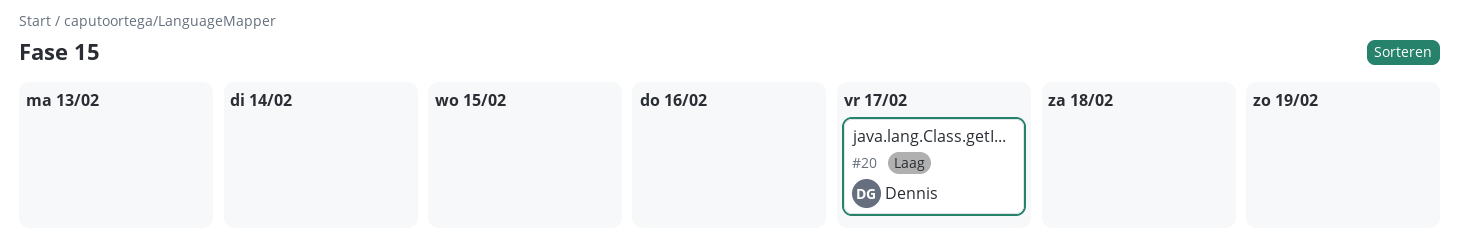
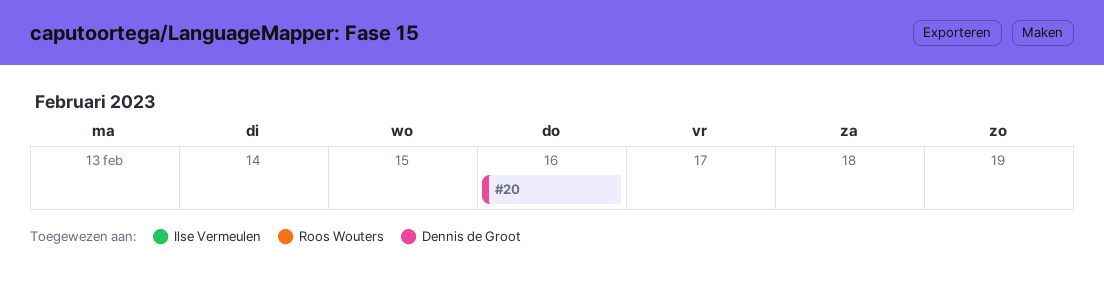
#20, due: Feb 17 -> Feb 16

